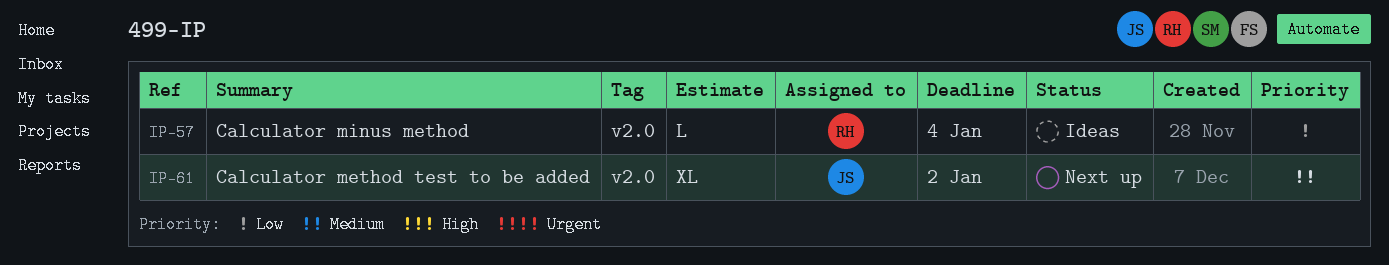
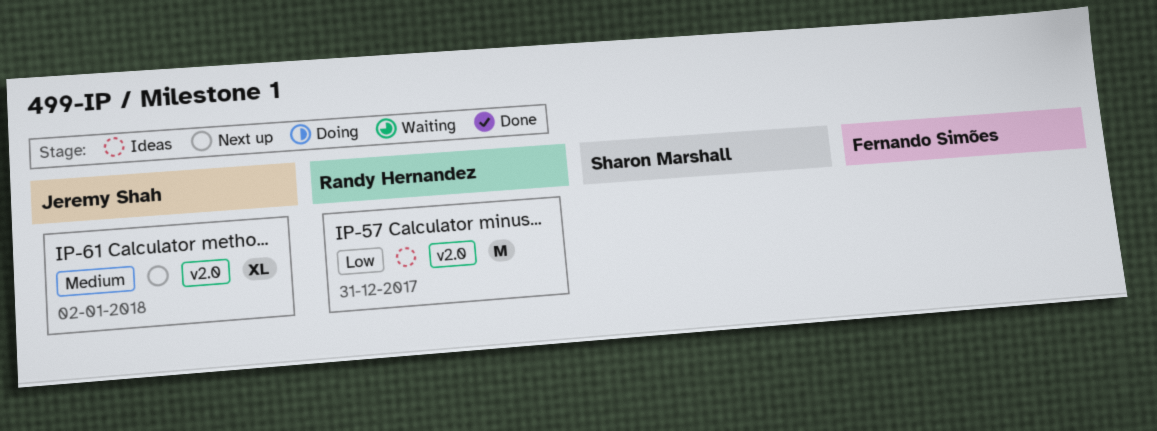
IP-57, estimate: L -> M
IP-57, due: Jan 4 -> Dec 31

